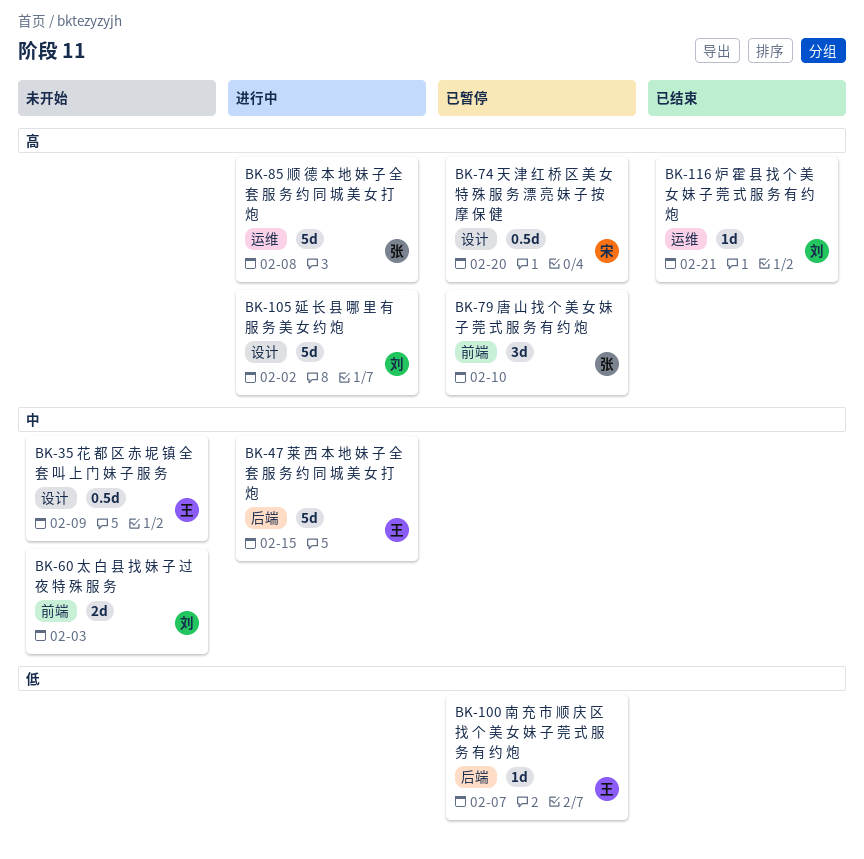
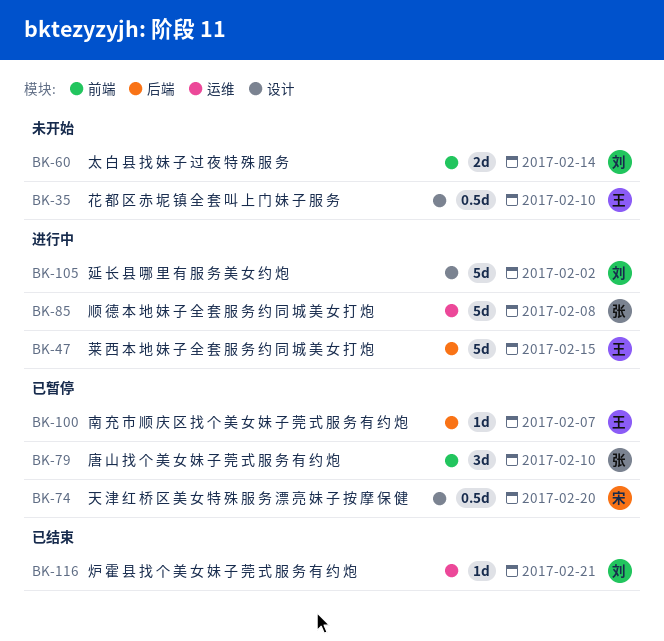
BK-35, due: Feb 9 -> Feb 10
BK-60, due: Feb 3 -> Feb 14

